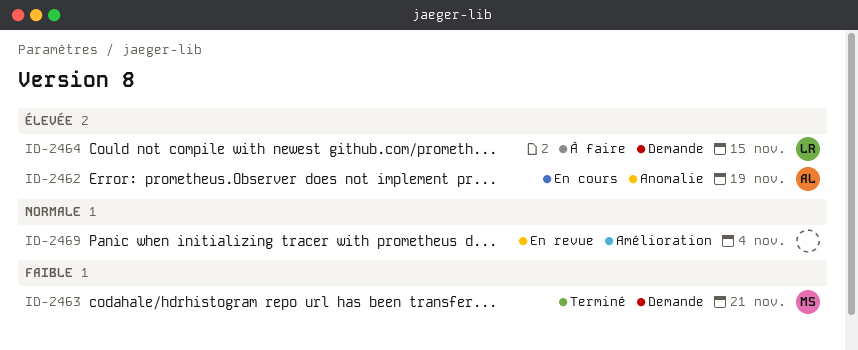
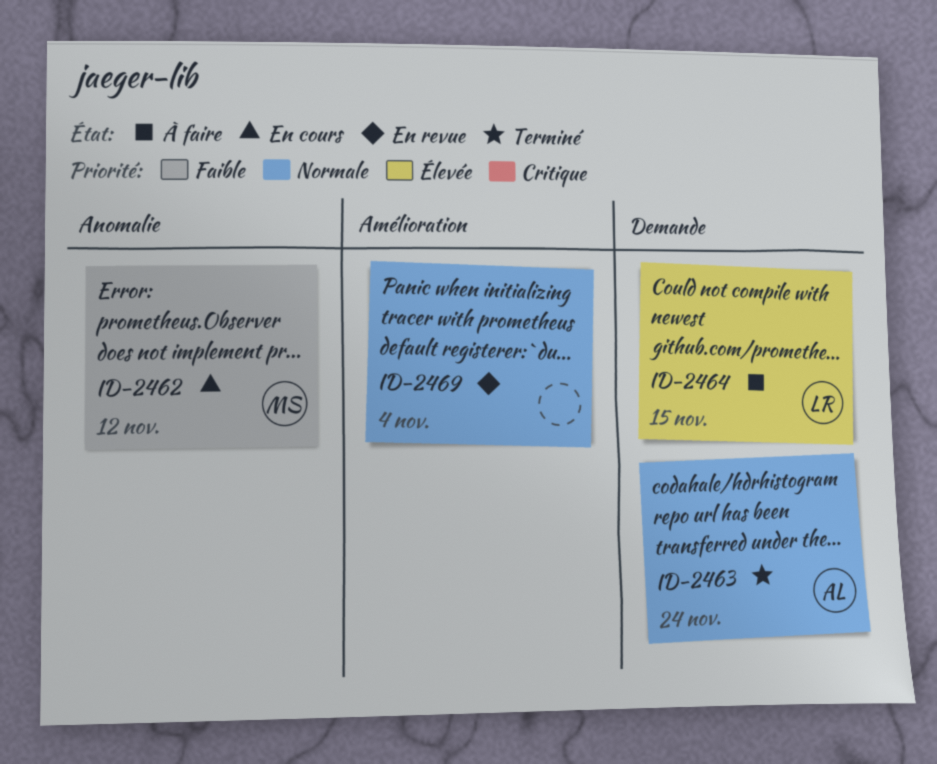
ID-2462, owner: AL -> MS
ID-2462, priority: Élevée -> Faible
ID-2462, due: Nov 19 -> Nov 12
ID-2463, owner: MS -> AL
ID-2463, priority: Faible -> Normale
ID-2463, due: Nov 21 -> Nov 24

